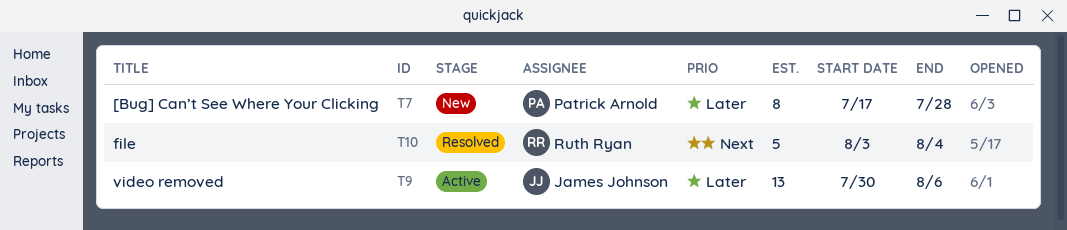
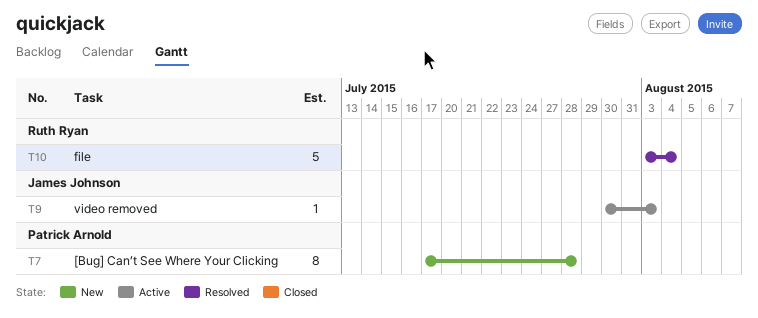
T9, estimate: 13 -> 1
T9, due: Aug 6 -> Aug 3

